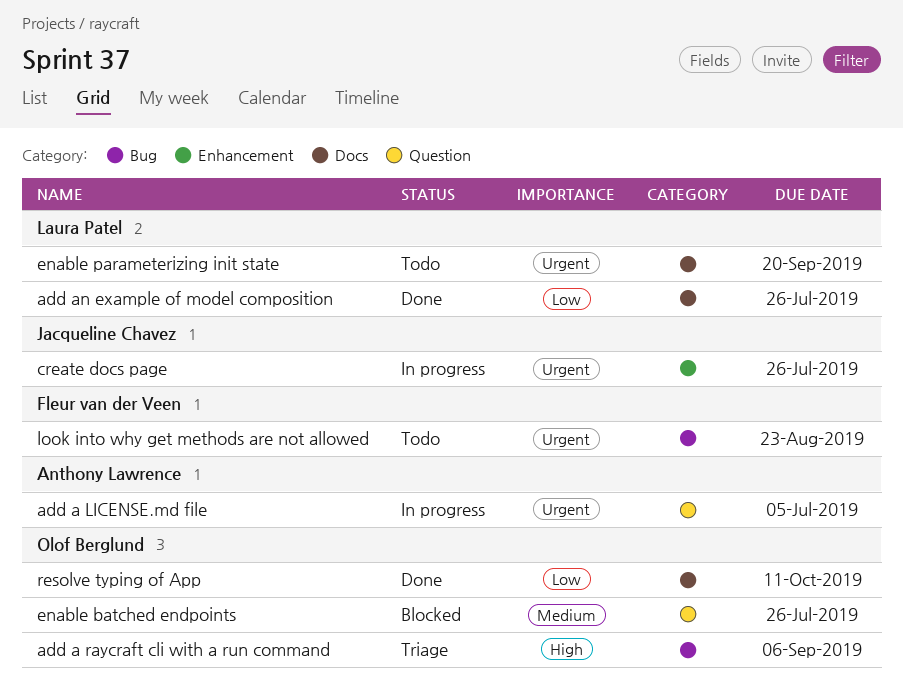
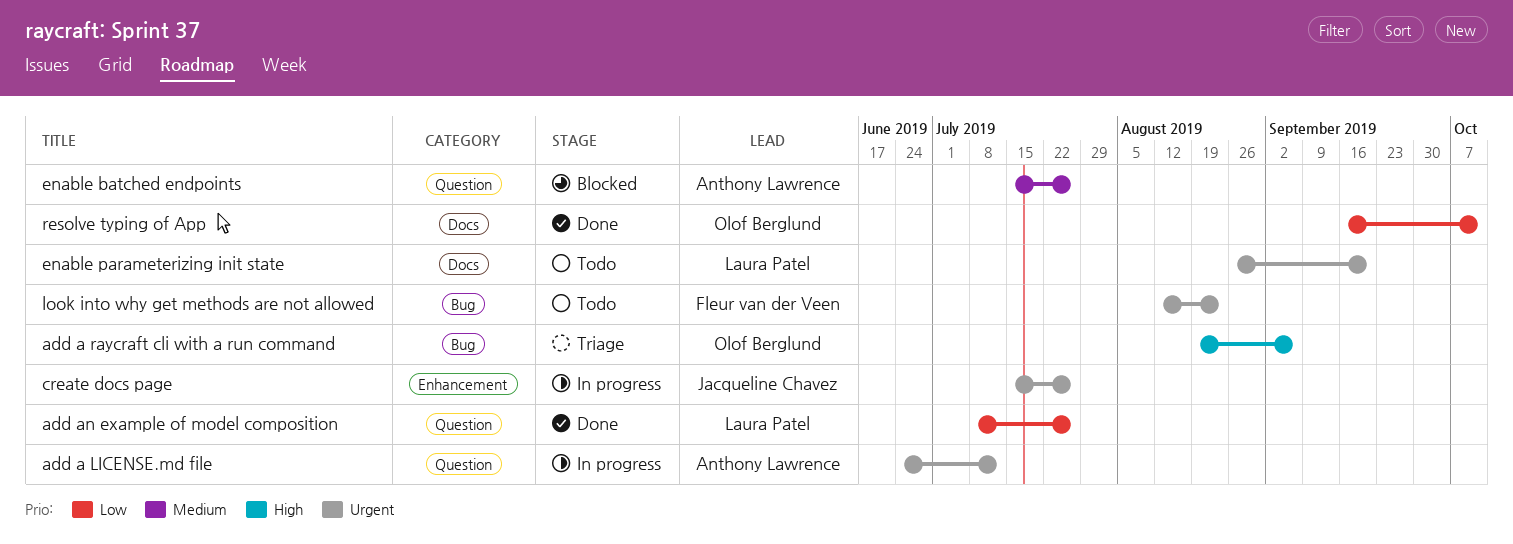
add a LICENSE.md file, due: Jul 5 -> Jul 12
add an example of model composition, label: Docs -> Question
enable batched endpoints, owner: Olof Berglund -> Anthony Lawrence

